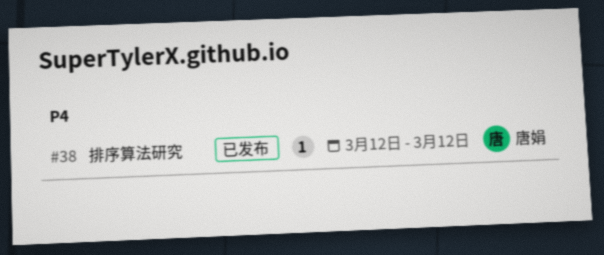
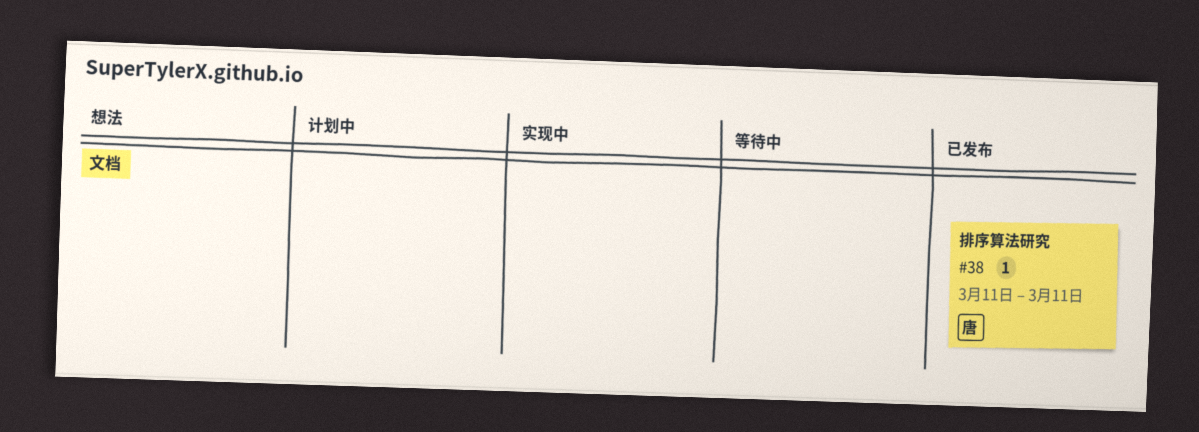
#38, start: Mar 12 -> Mar 11
#38, due: Mar 12 -> Mar 11

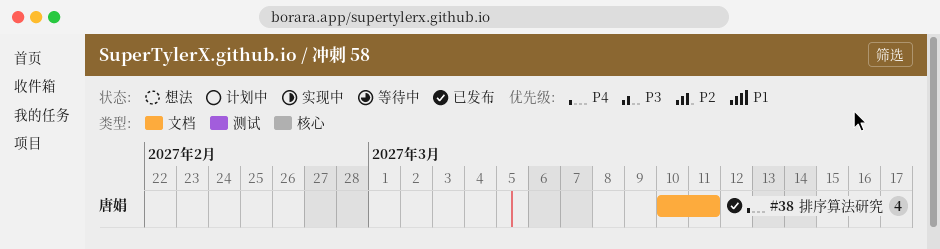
#38, estimate: 1 -> 4
#38, start: Mar 11 -> Mar 10

